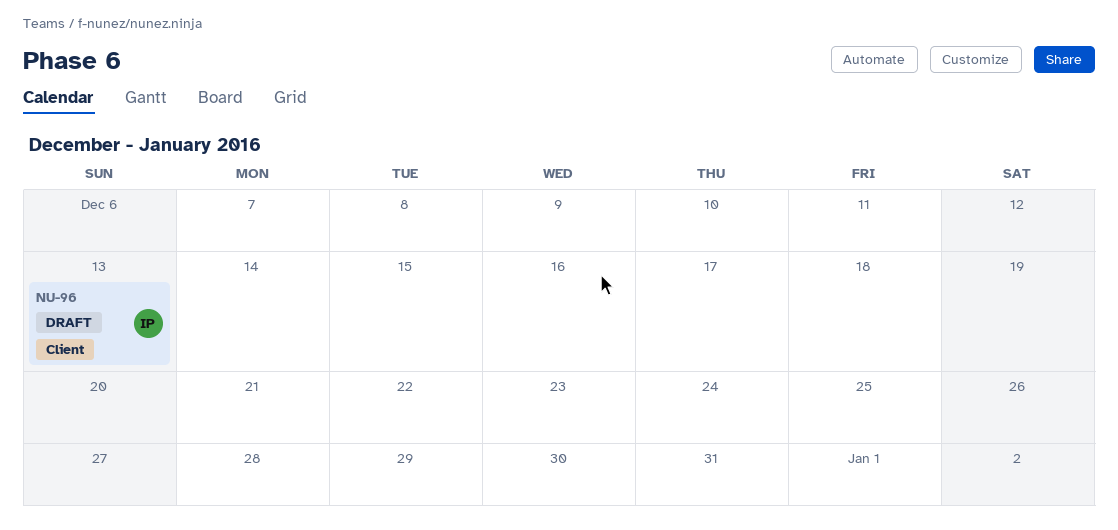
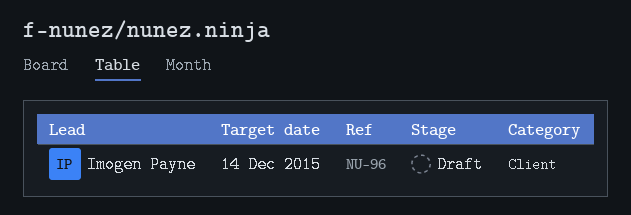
NU-96, due: Dec 13 -> Dec 14

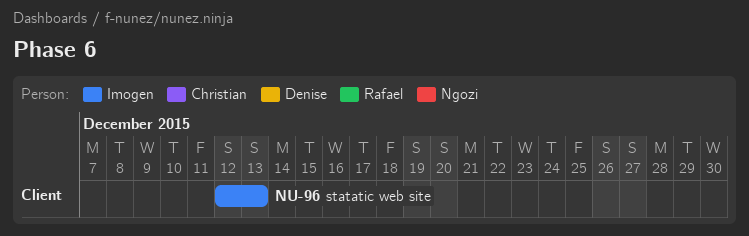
NU-96, due: Dec 14 -> Dec 13

